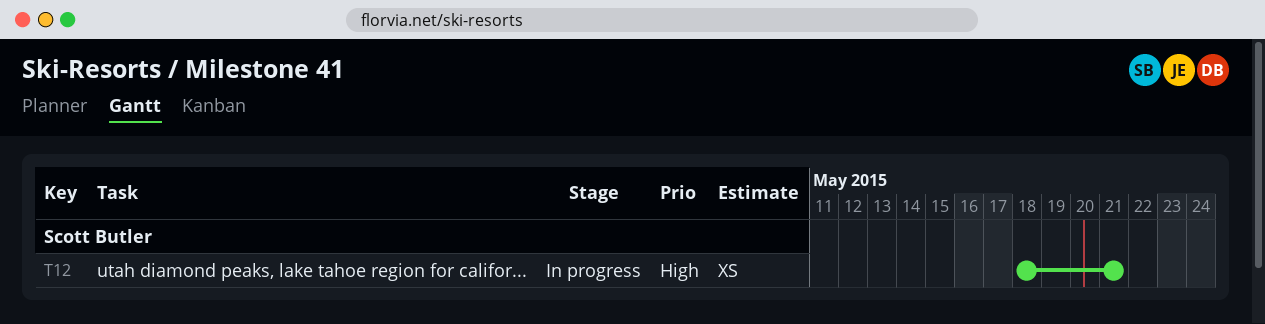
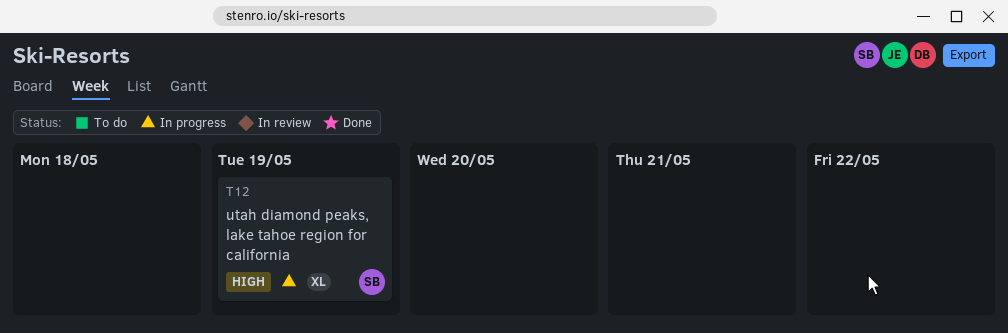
T12, estimate: XS -> XL
T12, due: May 21 -> May 19

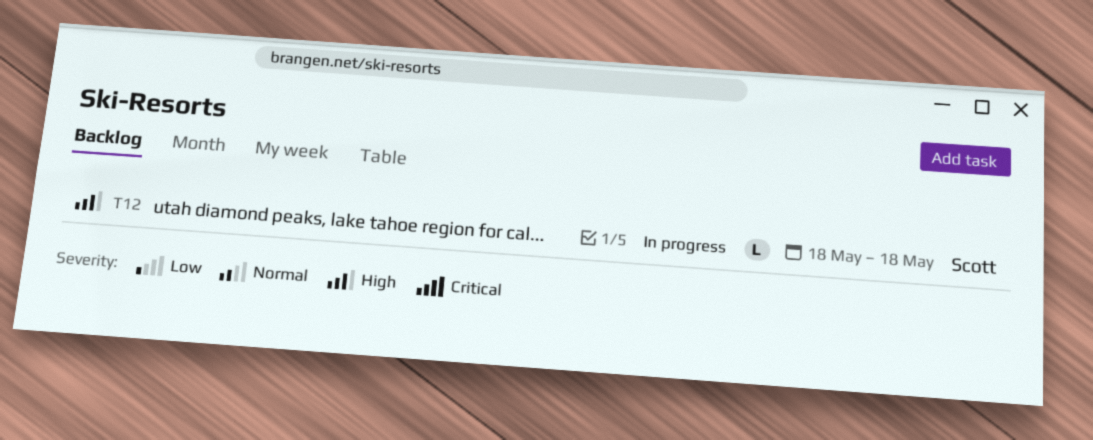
T12, estimate: XL -> L
T12, due: May 19 -> May 18

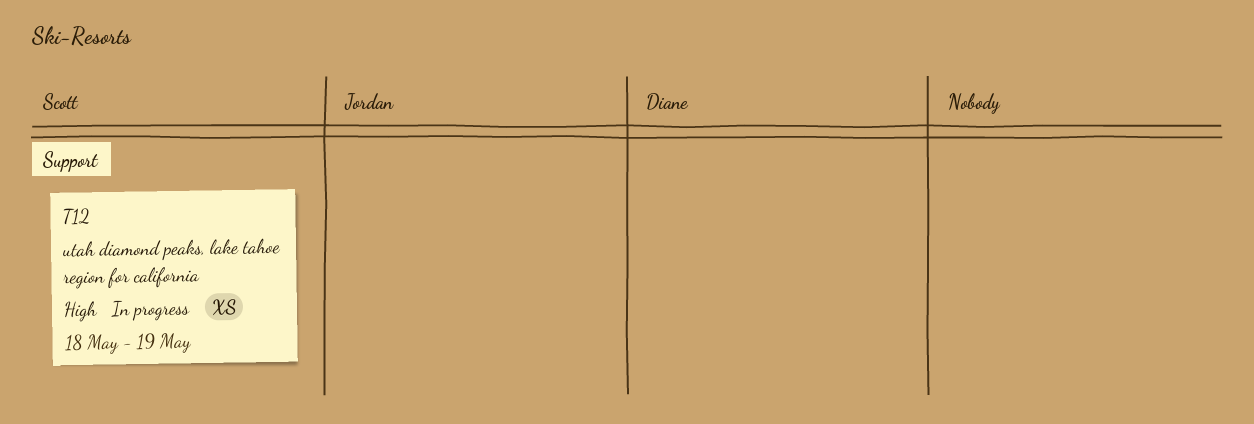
T12, estimate: L -> XS
T12, due: May 18 -> May 19

